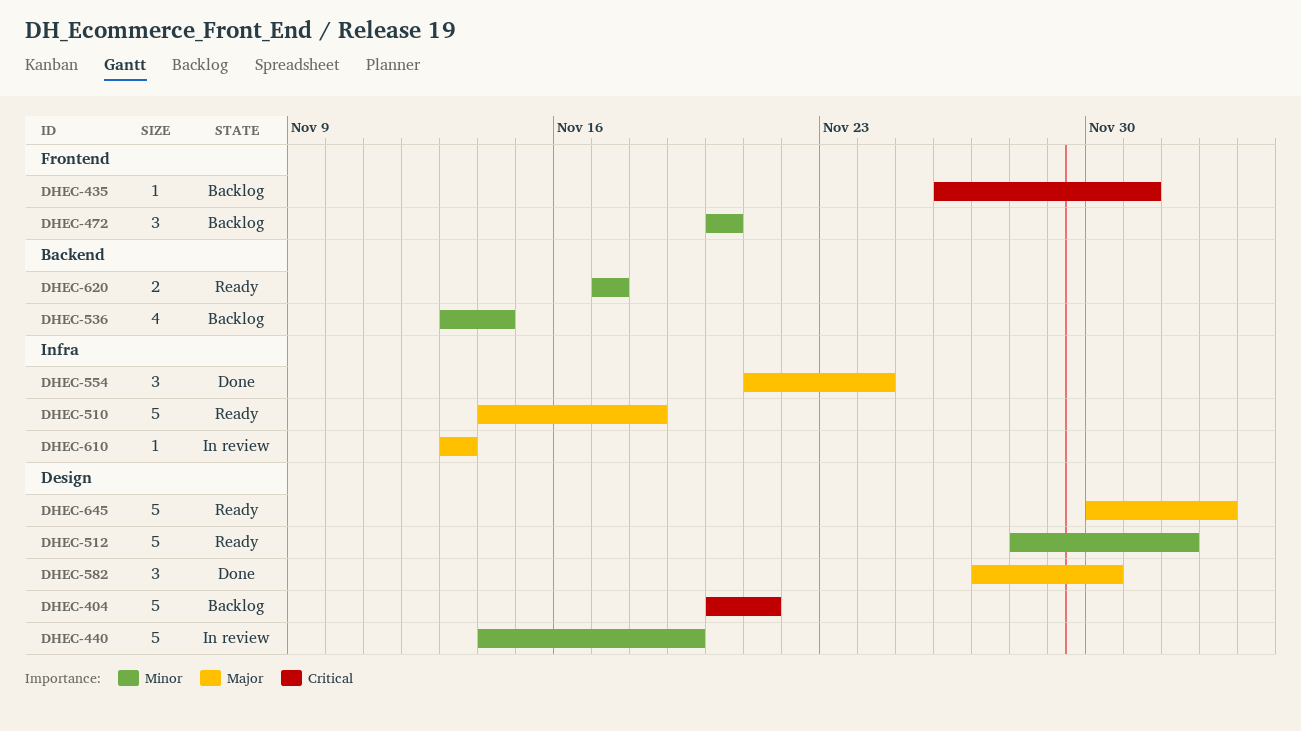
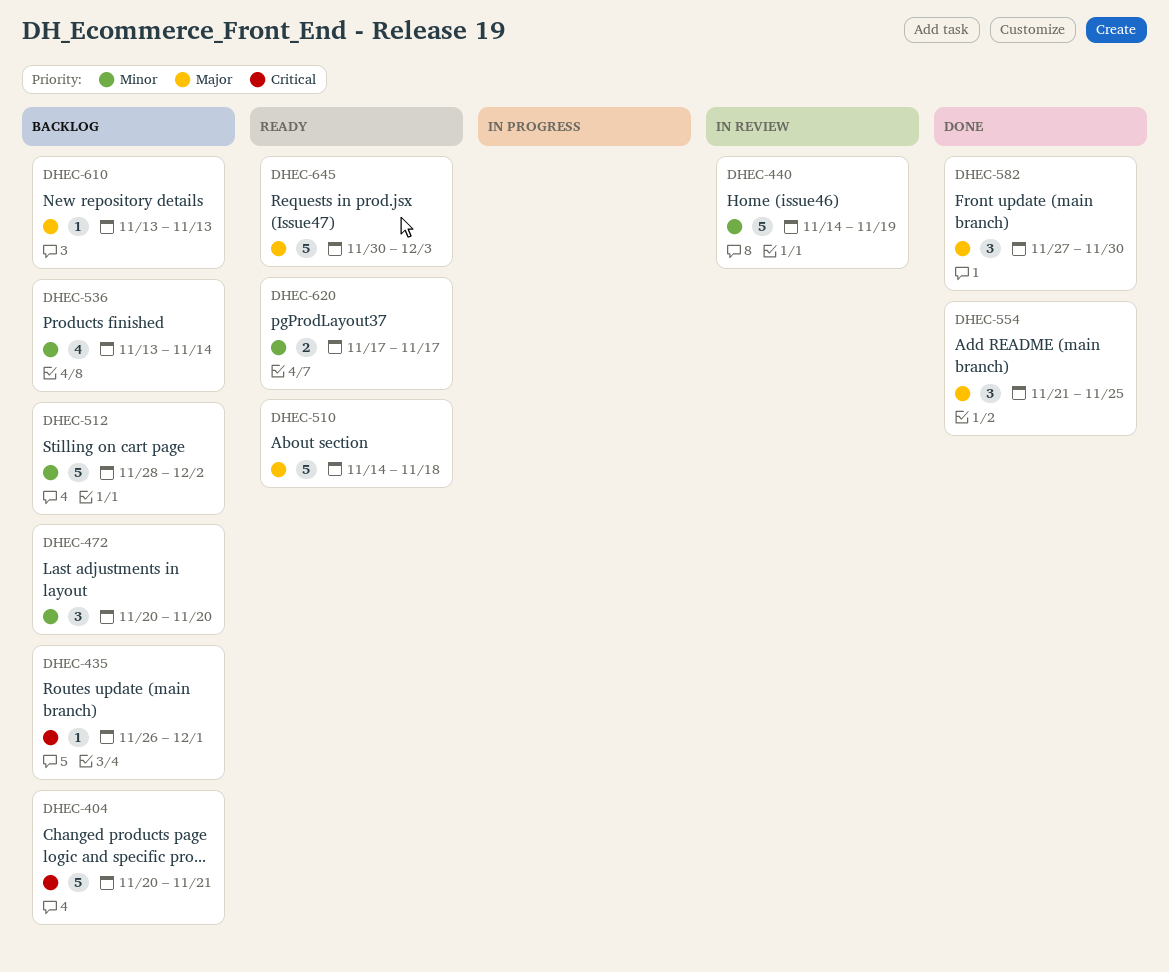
DHEC-512, status: Ready -> Backlog
DHEC-554, due: Nov 24 -> Nov 25
DHEC-610, status: In review -> Backlog

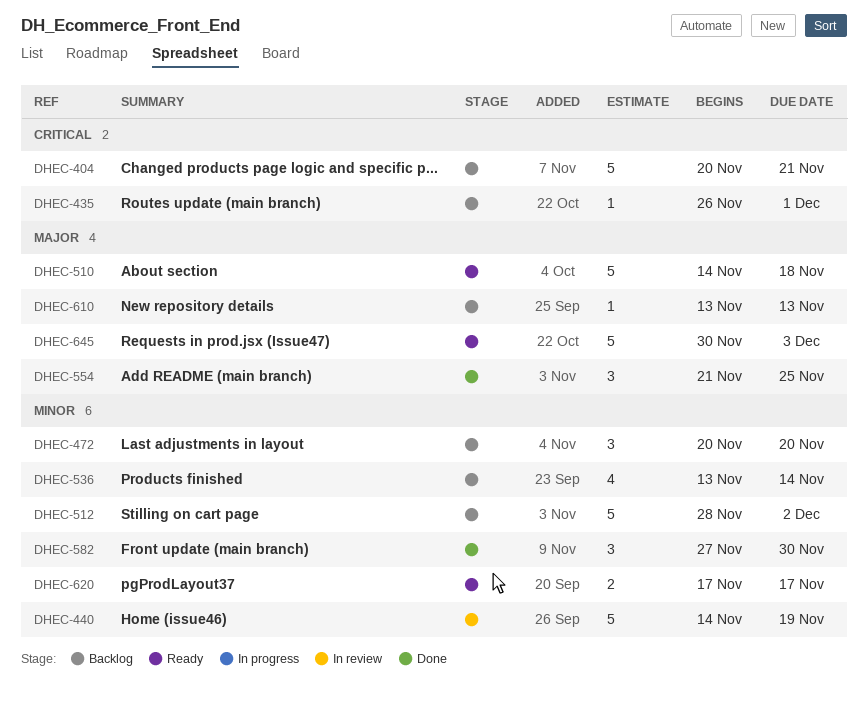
DHEC-582, priority: Major -> Minor

